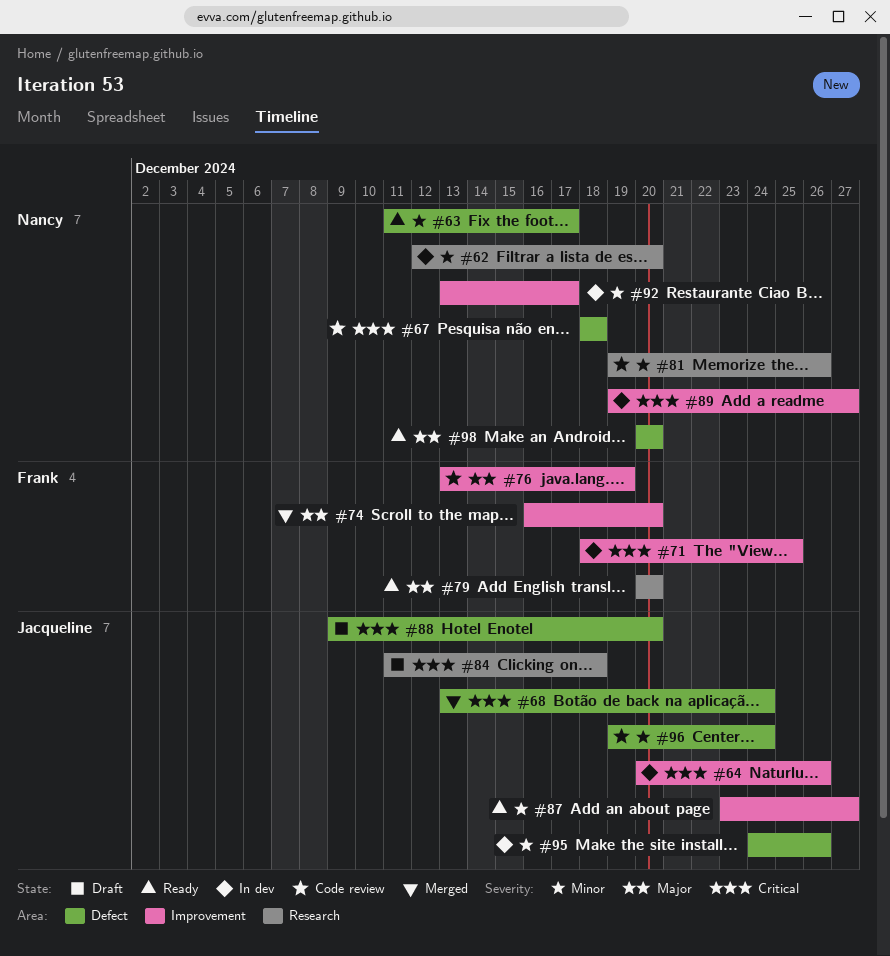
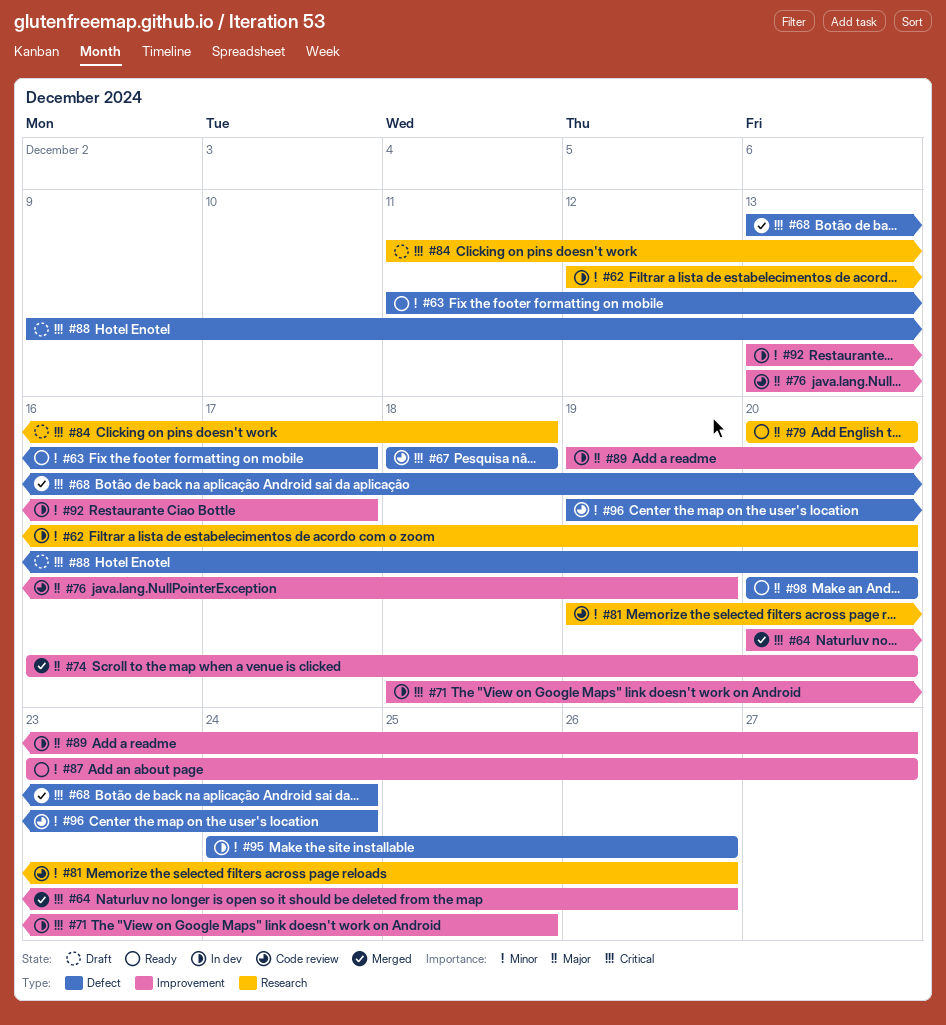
#64, status: In dev -> Merged
#89, priority: Critical -> Major

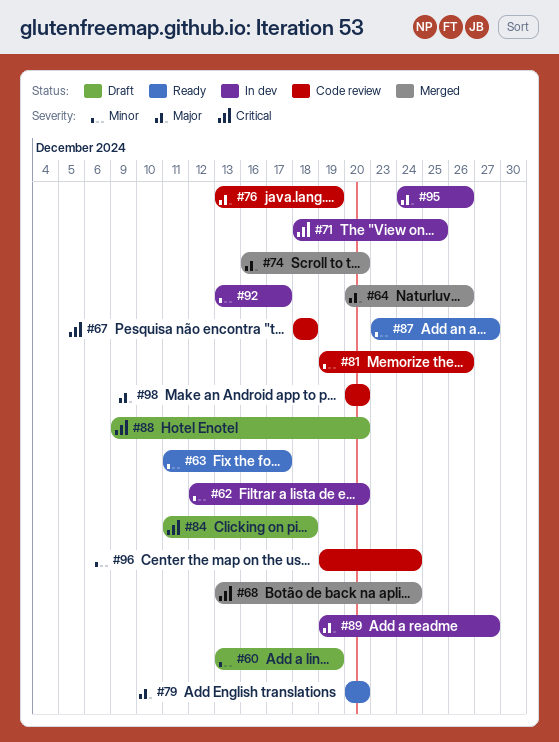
#60: none -> present
#64, priority: Critical -> Major
#95, priority: Minor -> Major
#98, status: Ready -> Code review

